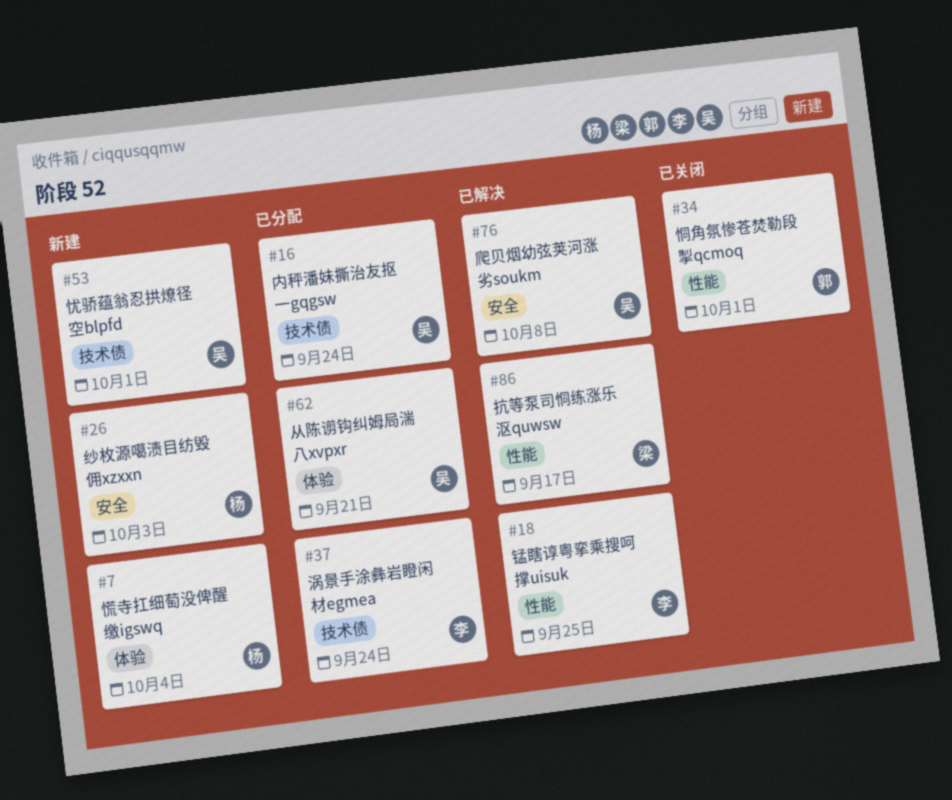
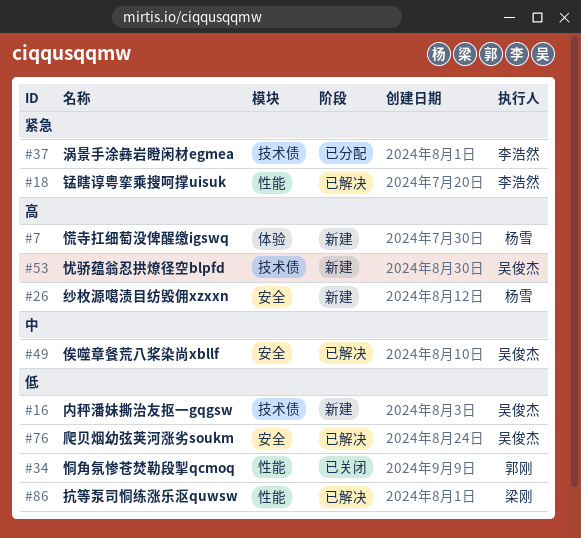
#16, status: 已分配 -> 新建
#49: none -> present
#62: present -> none

